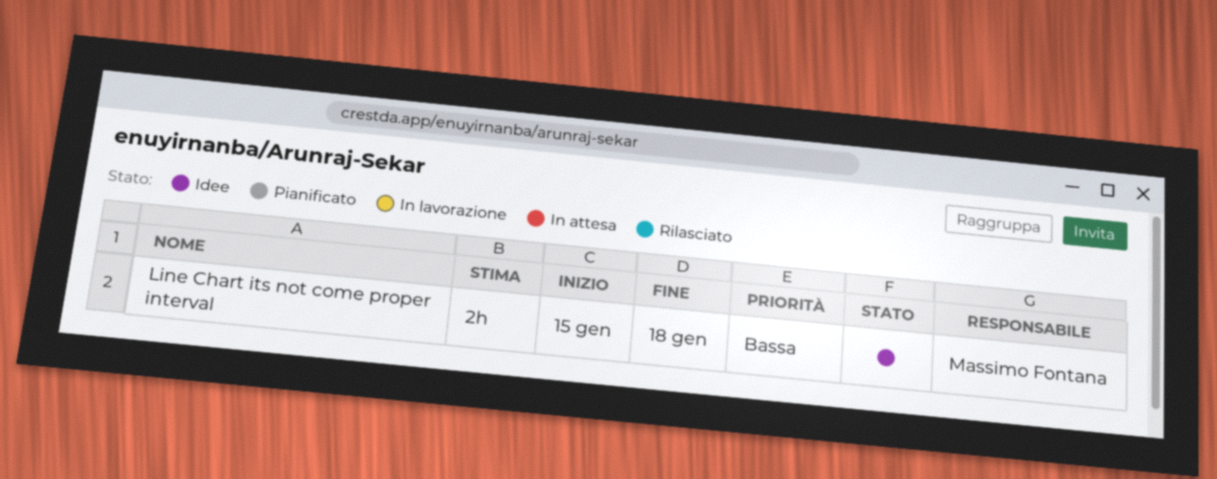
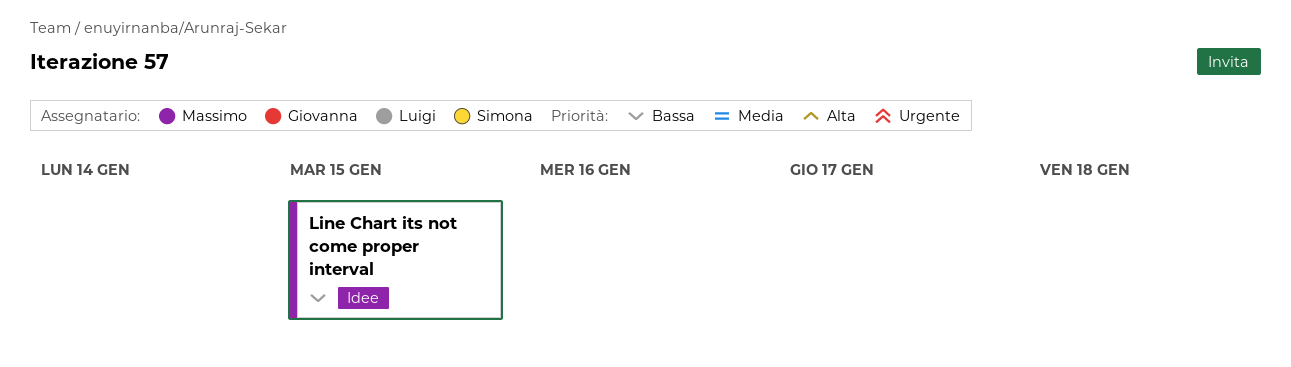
Line Chart its not come proper interval, due: Jan 18 -> Jan 15

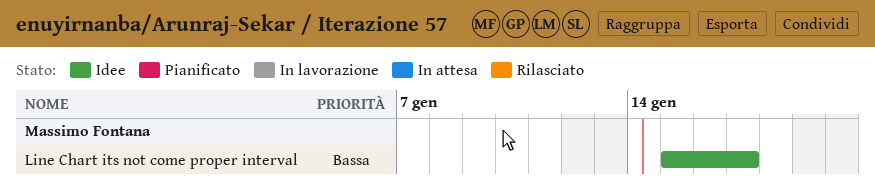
Line Chart its not come proper interval, due: Jan 15 -> Jan 17

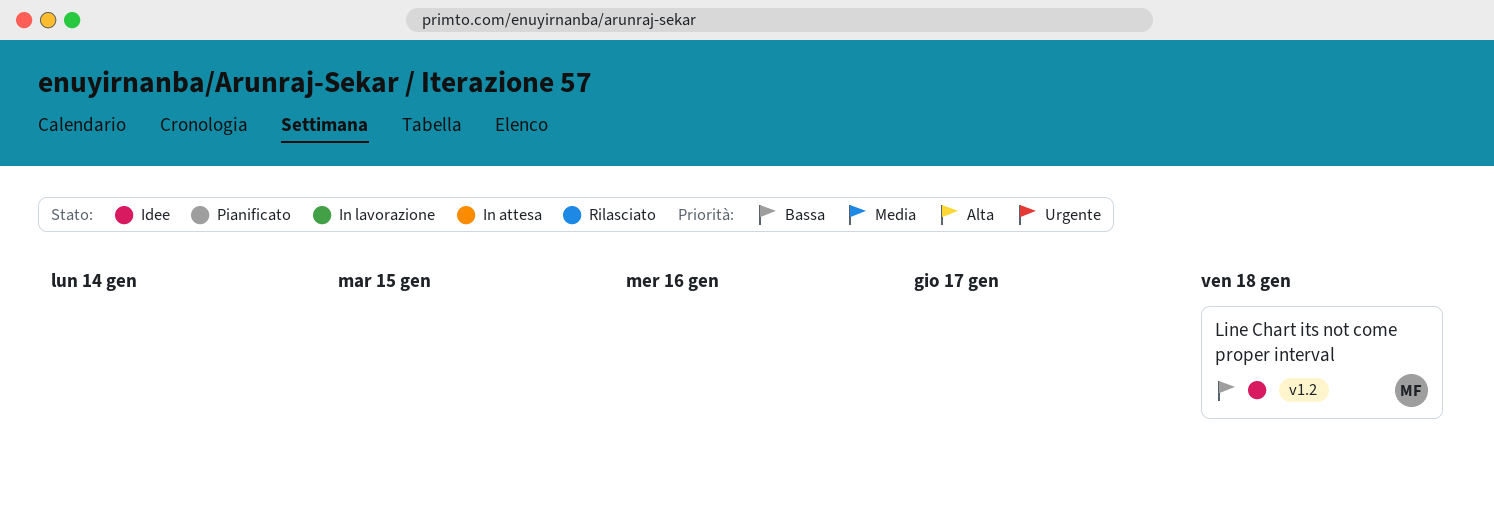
Line Chart its not come proper interval, due: Jan 17 -> Jan 18

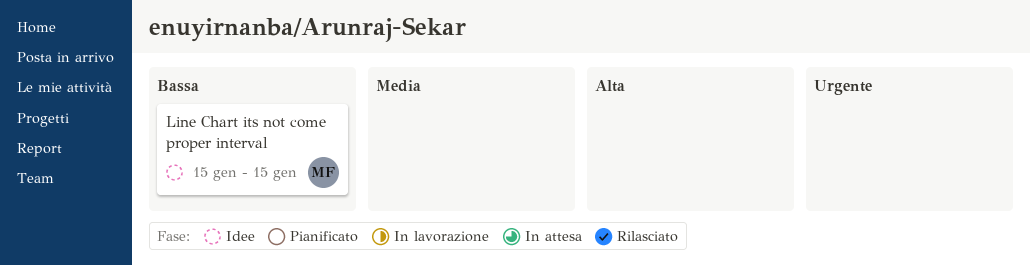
Line Chart its not come proper interval, due: Jan 18 -> Jan 15

